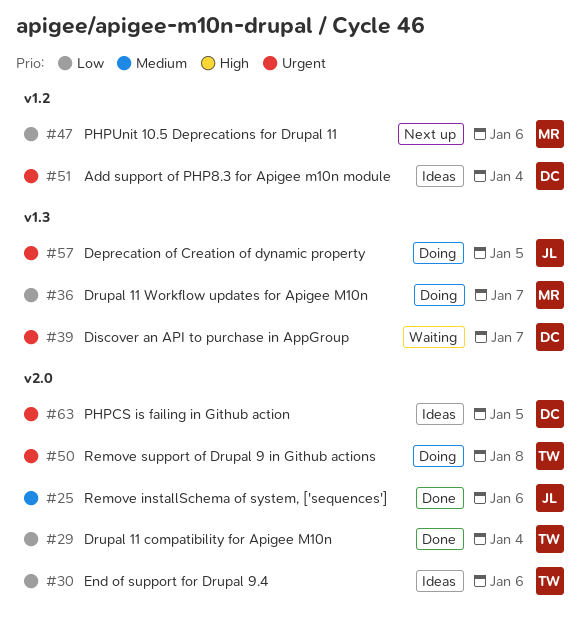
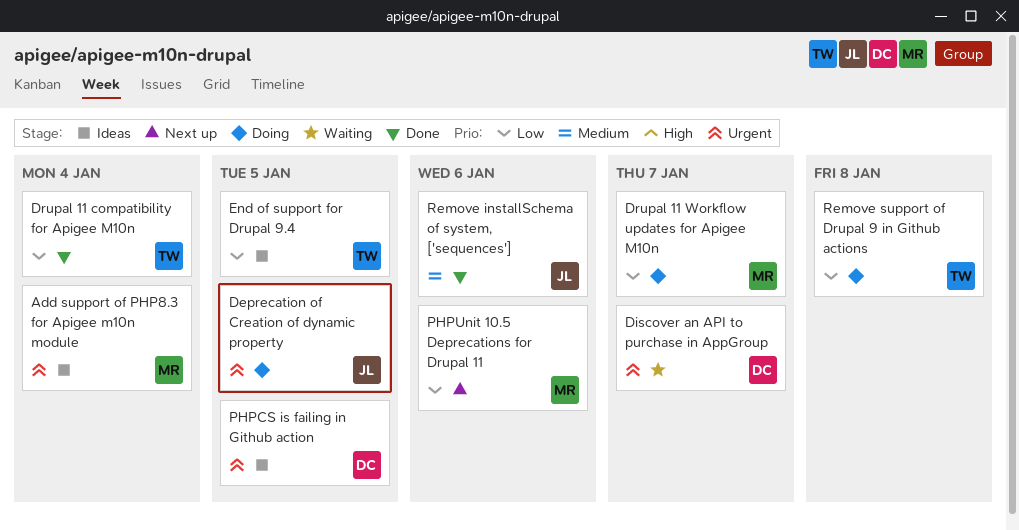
Add support of PHP8.3 for Apigee m10n module, owner: DC -> MR
End of support for Drupal 9.4, due: Jan 6 -> Jan 5
Remove support of Drupal 9 in Github actions, priority: Urgent -> Low

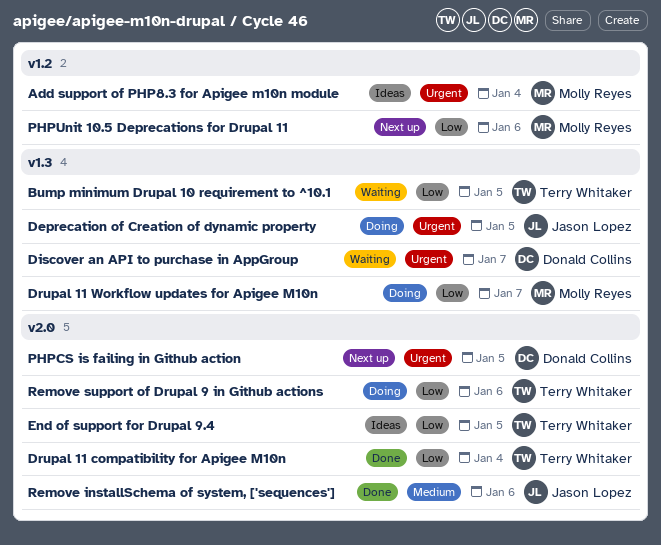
Bump minimum Drupal 10 requirement to ^10.1: none -> present
PHPCS is failing in Github action, status: Ideas -> Next up
Remove support of Drupal 9 in Github actions, due: Jan 8 -> Jan 6

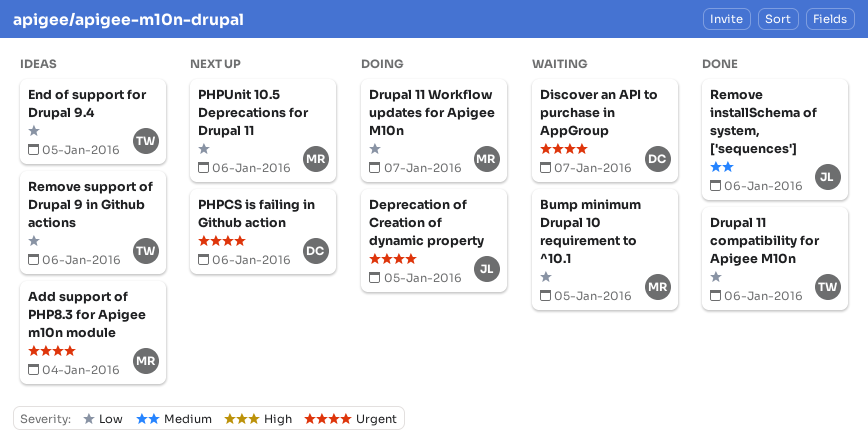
Bump minimum Drupal 10 requirement to ^10.1, owner: Terry Whitaker -> Molly Reyes
Drupal 11 compatibility for Apigee M10n, due: Jan 4 -> Jan 6
PHPCS is failing in Github action, due: Jan 5 -> Jan 6
Remove support of Drupal 9 in Github actions, status: Doing -> Ideas

